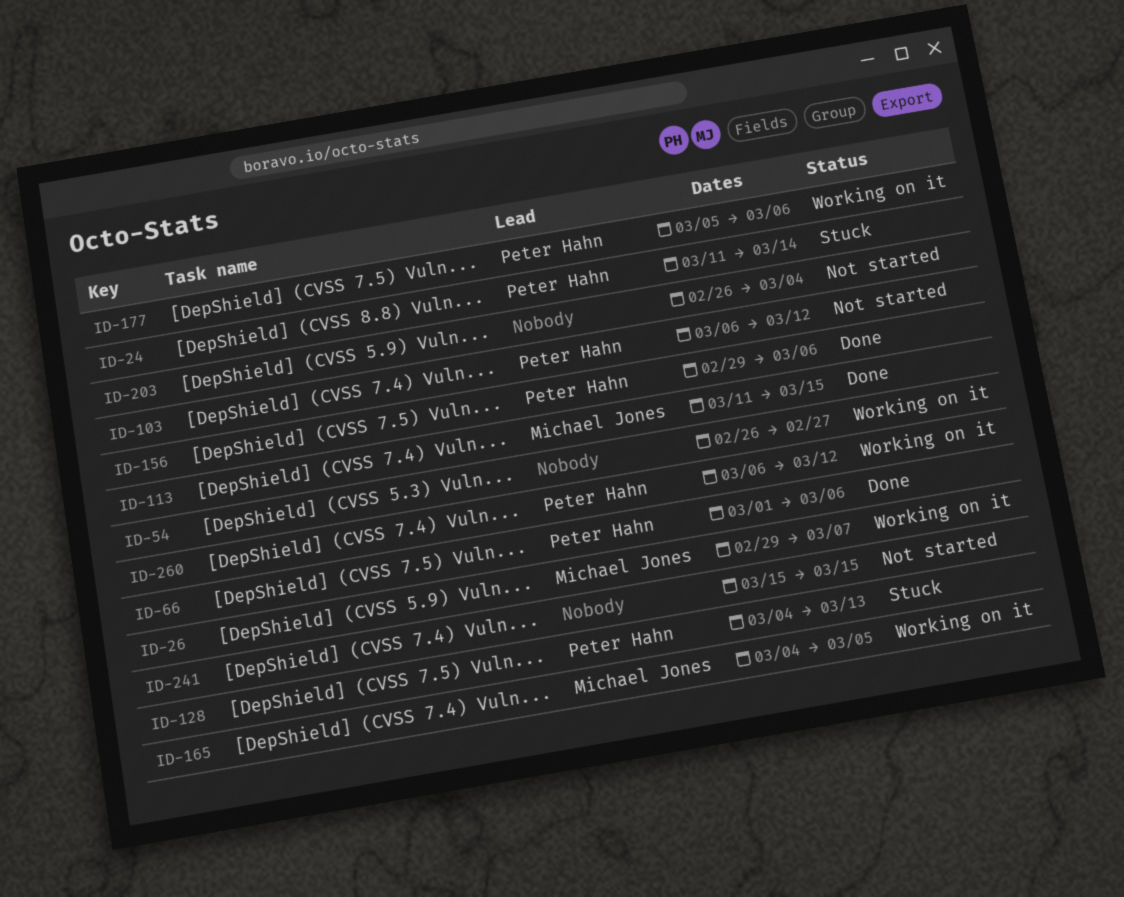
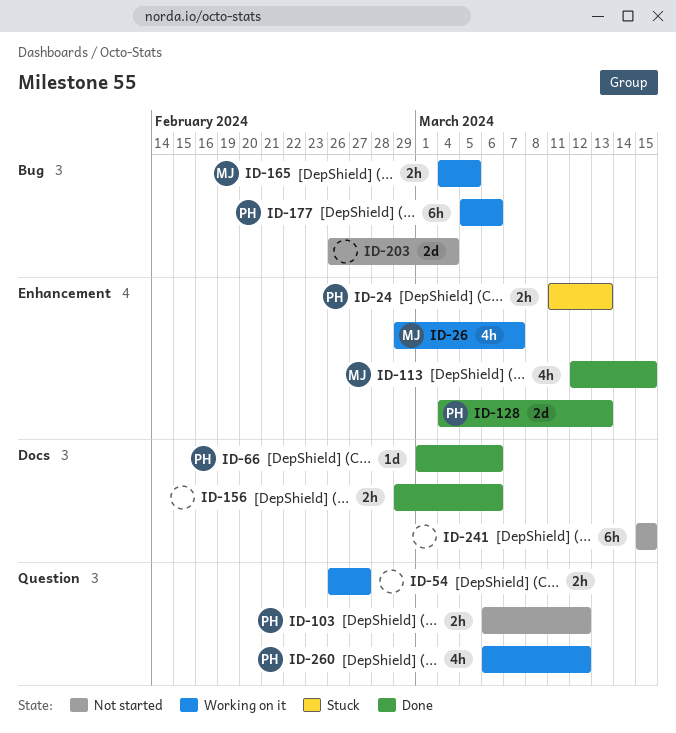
ID-24, due: Mar 14 -> Mar 13
ID-113, start: Mar 11 -> Mar 12
ID-128, status: Stuck -> Done
ID-156, owner: Peter Hahn -> none

